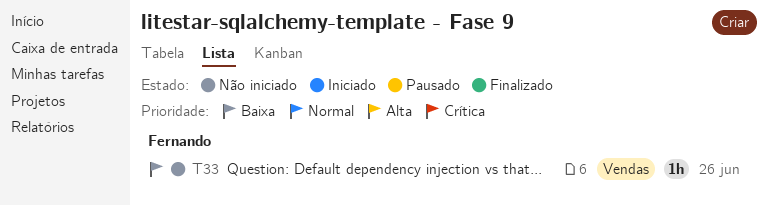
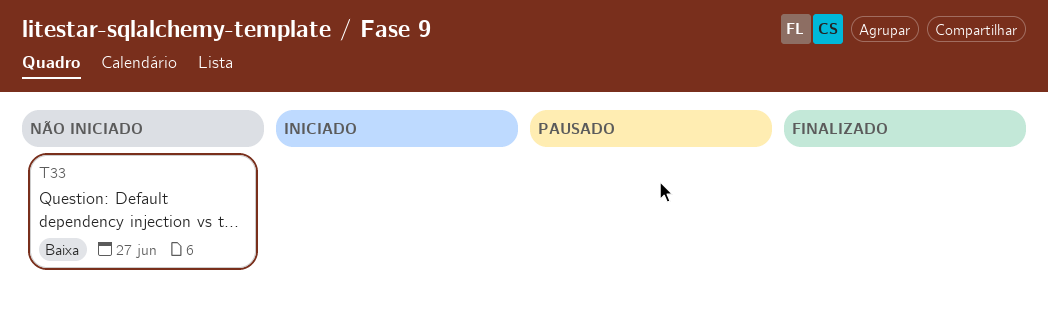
T33, due: Jun 26 -> Jun 27

